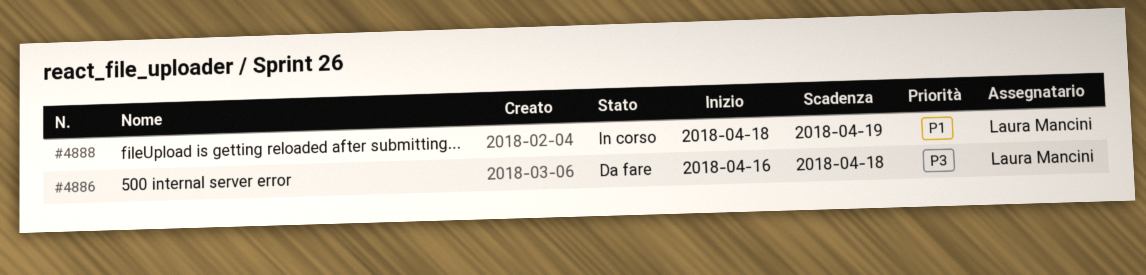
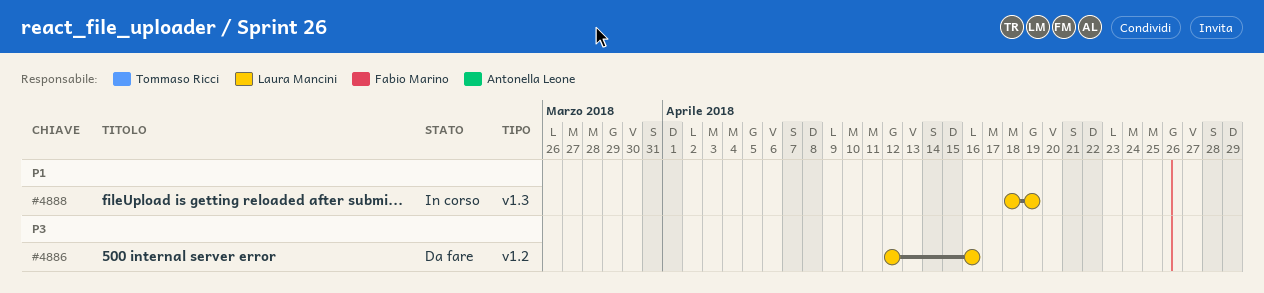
#4886, start: Apr 16 -> Apr 12
#4886, due: Apr 18 -> Apr 16

